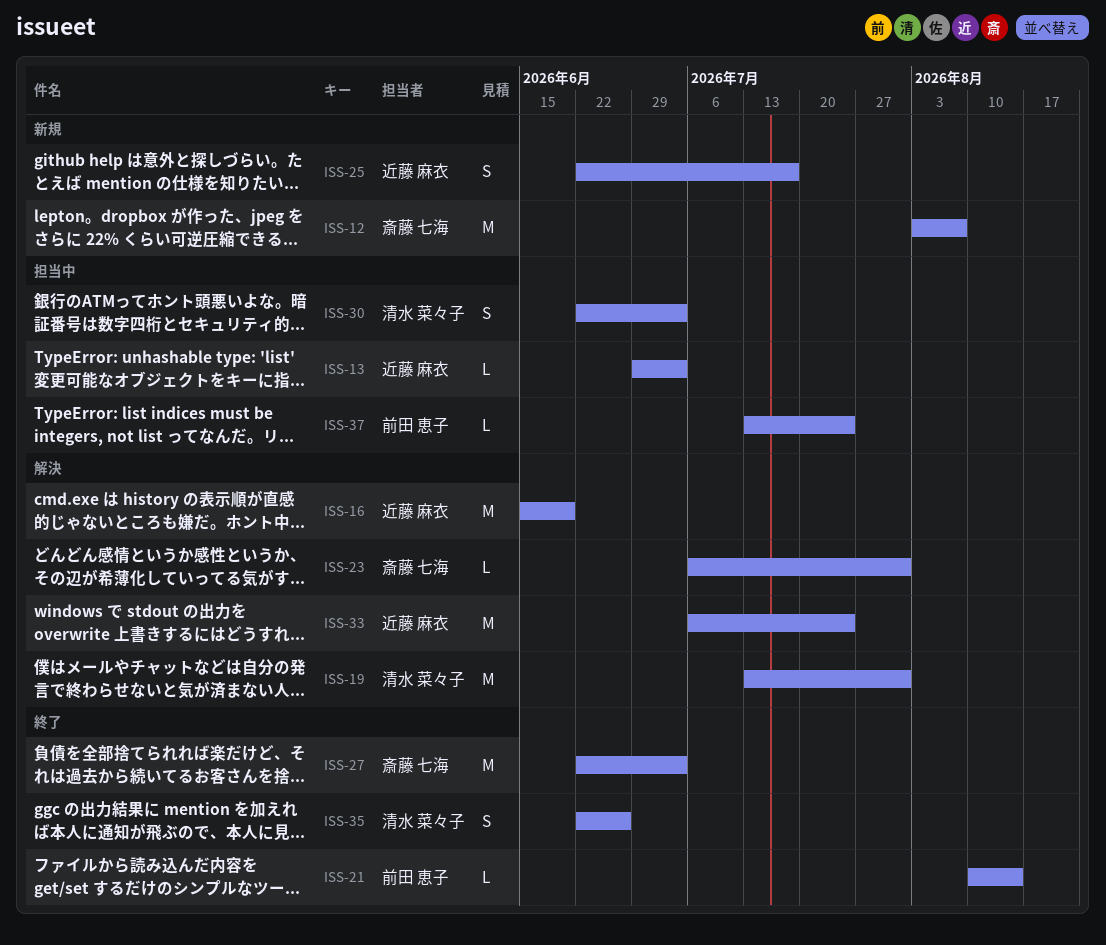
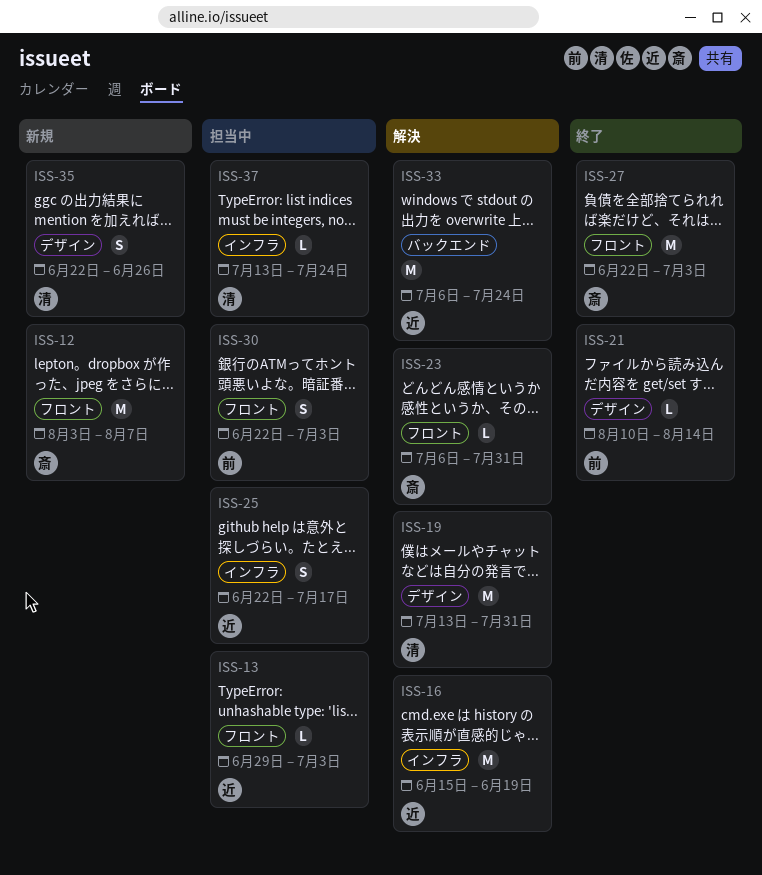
ISS-25, status: 新規 -> 担当中
ISS-30, owner: 清水 菜々子 -> 前田 恵子
ISS-35, status: 終了 -> 新規
ISS-37, owner: 前田 恵子 -> 清水 菜々子

